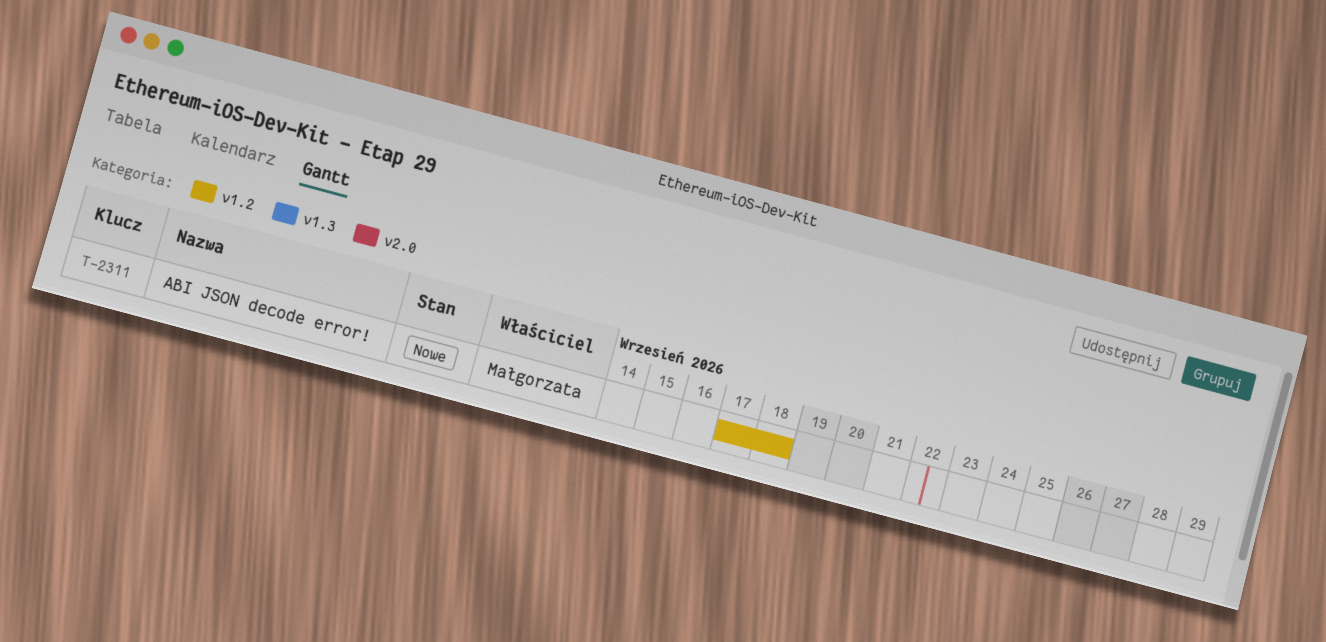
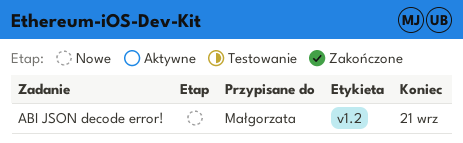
ABI JSON decode error!, due: Sep 18 -> Sep 21

